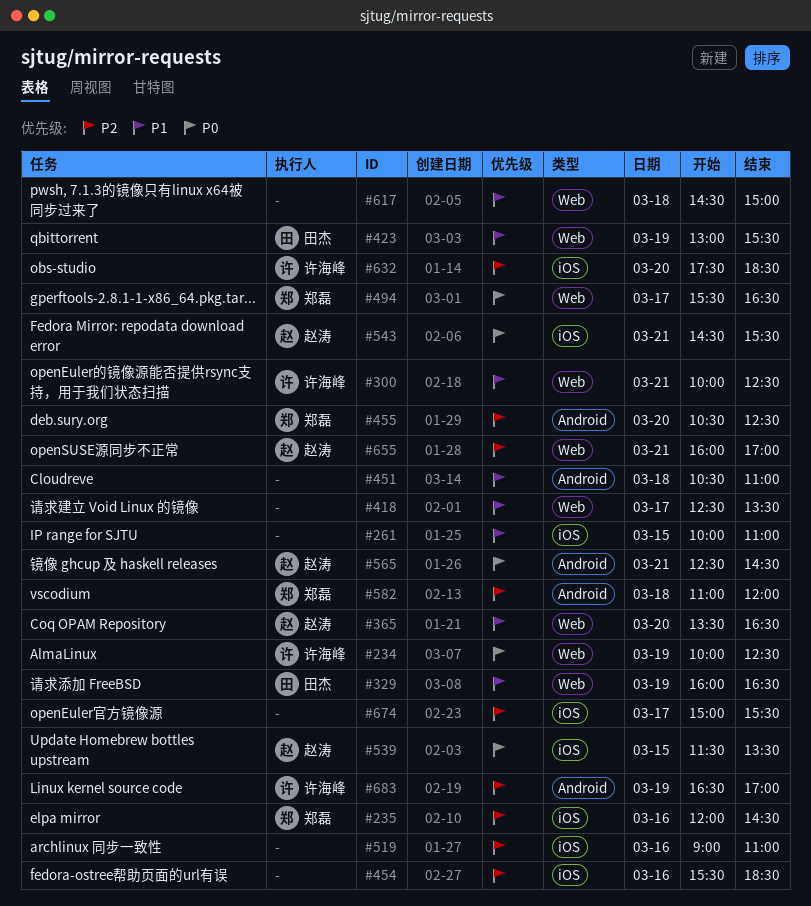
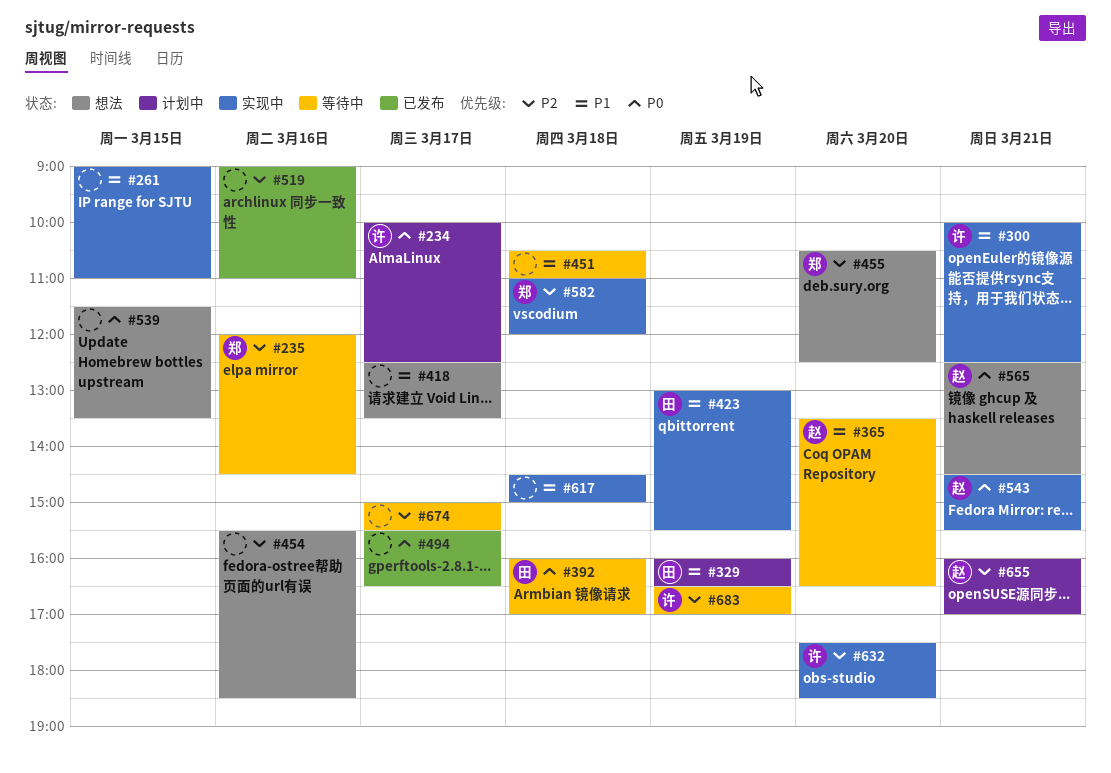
#234, day: Mar 19 -> Mar 17
#261, begins: 10:00 -> 09:00
#392: none -> present
#494, owner: 郑磊 -> none
#539, owner: 赵涛 -> none

